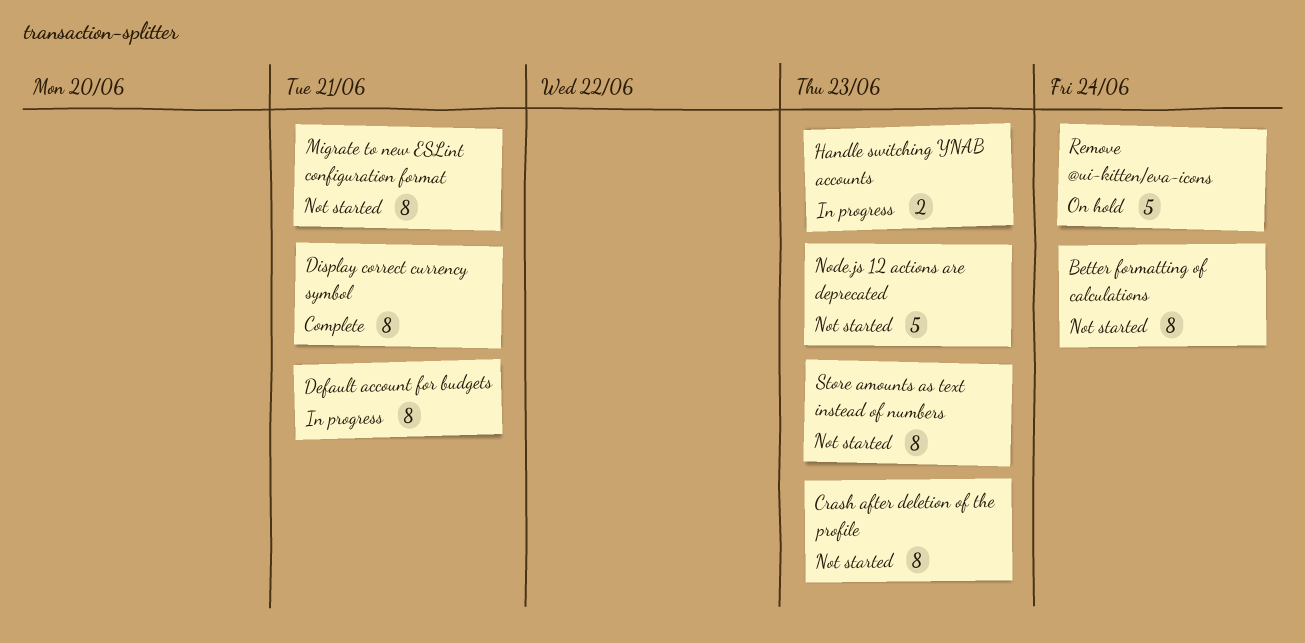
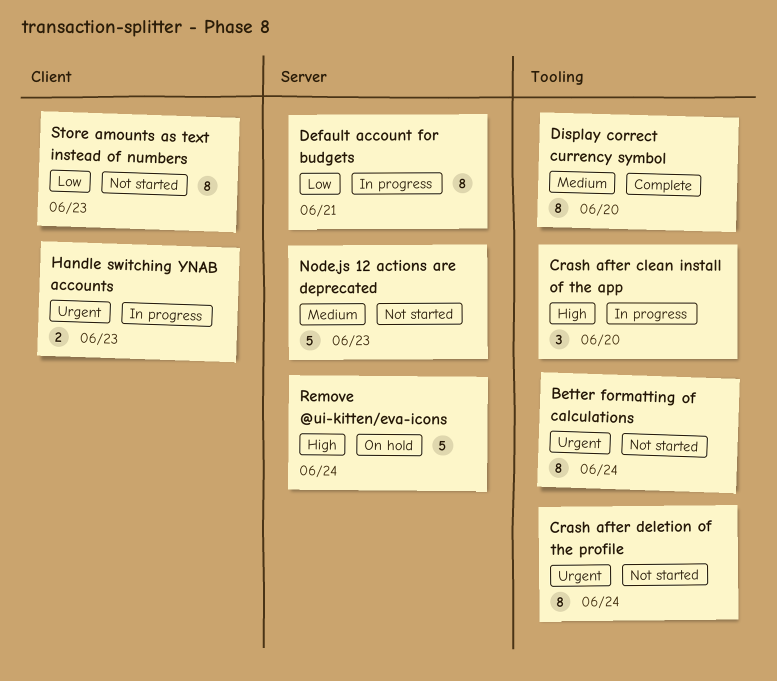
Crash after clean install of the app: none -> present
Crash after deletion of the profile, due: Jun 23 -> Jun 24
Display correct currency symbol, due: Jun 21 -> Jun 20
Migrate to new ESLint configuration format: present -> none

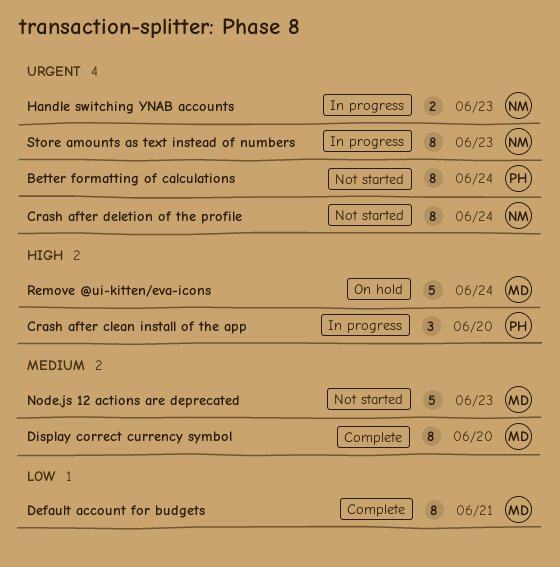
Default account for budgets, status: In progress -> Complete
Store amounts as text instead of numbers, status: Not started -> In progress
Store amounts as text instead of numbers, priority: Low -> Urgent

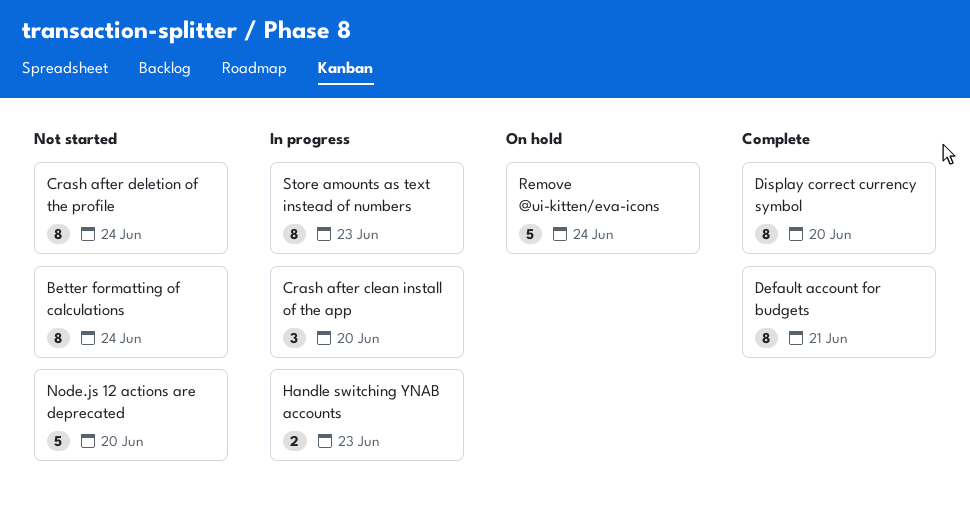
Node.js 12 actions are deprecated, due: Jun 23 -> Jun 20

